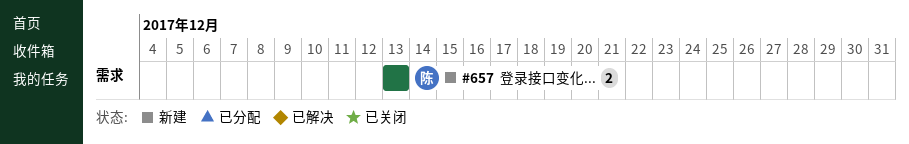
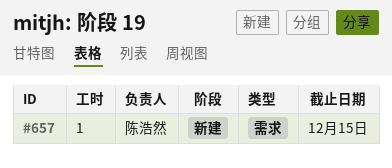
#657, estimate: 2 -> 1
#657, due: Dec 13 -> Dec 15

